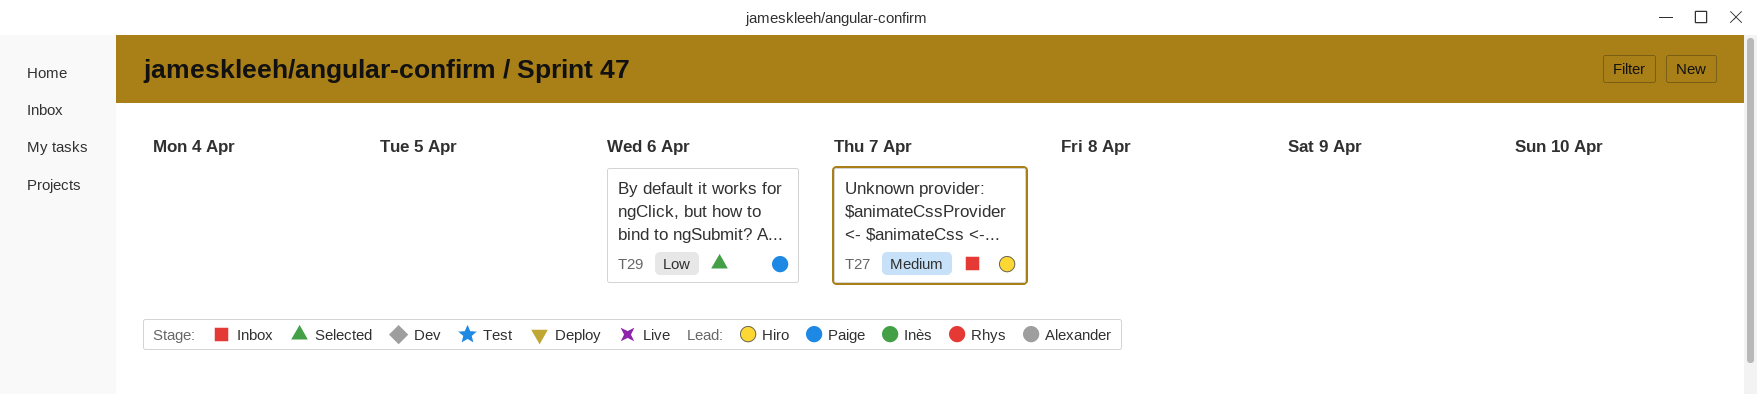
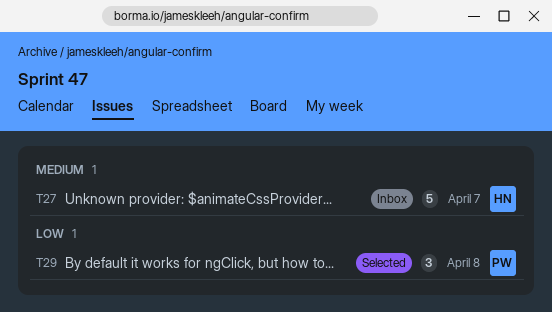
T29, due: Apr 6 -> Apr 8

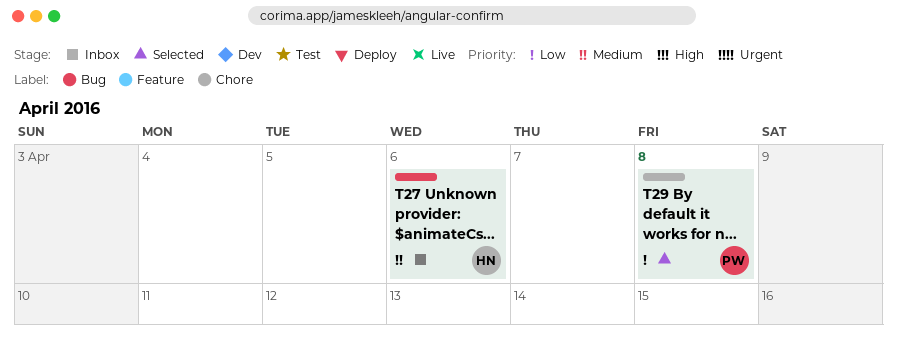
T27, due: Apr 7 -> Apr 6

